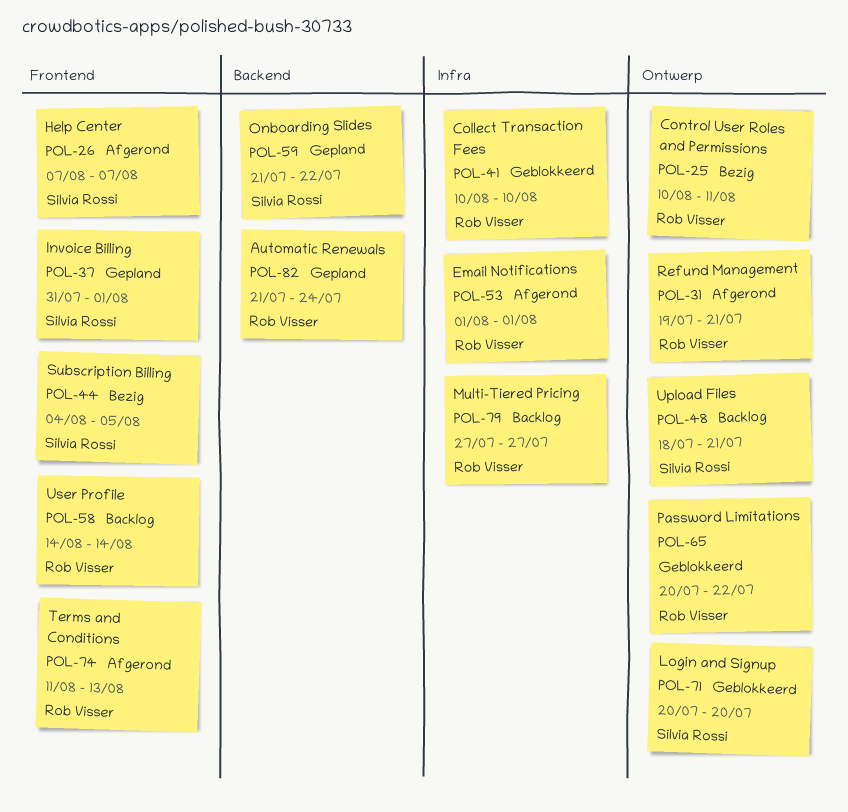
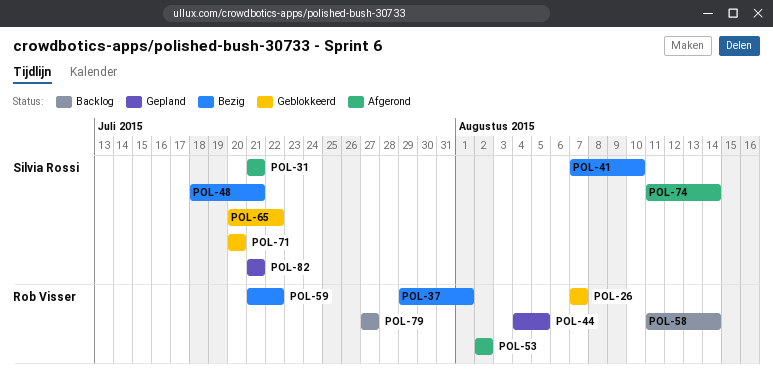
POL-25: present -> none
POL-26, status: Afgerond -> Geblokkeerd
POL-26, owner: Silvia Rossi -> Rob Visser
POL-31, owner: Rob Visser -> Silvia Rossi
POL-31, start: Jul 19 -> Jul 21
POL-37, status: Gepland -> Bezig
POL-37, owner: Silvia Rossi -> Rob Visser
POL-37, start: Jul 31 -> Jul 29
POL-41, status: Geblokkeerd -> Bezig
POL-41, owner: Rob Visser -> Silvia Rossi
POL-41, start: Aug 10 -> Aug 7
POL-44, status: Bezig -> Gepland
POL-44, owner: Silvia Rossi -> Rob Visser
POL-48, status: Backlog -> Bezig
POL-53, start: Aug 1 -> Aug 2
POL-53, due: Aug 1 -> Aug 2
POL-58, start: Aug 14 -> Aug 11
POL-59, status: Gepland -> Bezig
POL-59, owner: Silvia Rossi -> Rob Visser
POL-65, owner: Rob Visser -> Silvia Rossi
POL-74, owner: Rob Visser -> Silvia Rossi
POL-74, due: Aug 13 -> Aug 14
POL-82, owner: Rob Visser -> Silvia Rossi
POL-82, due: Jul 24 -> Jul 21

